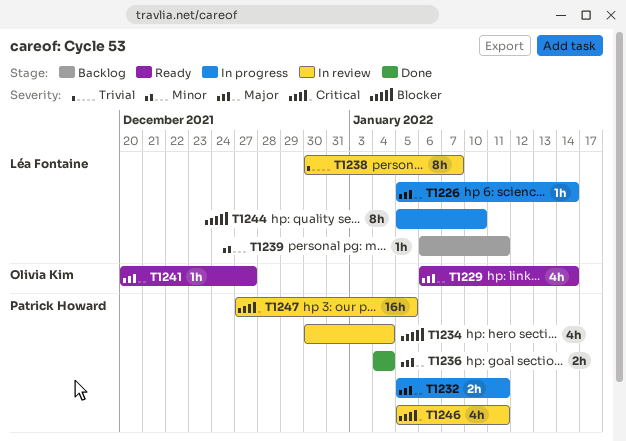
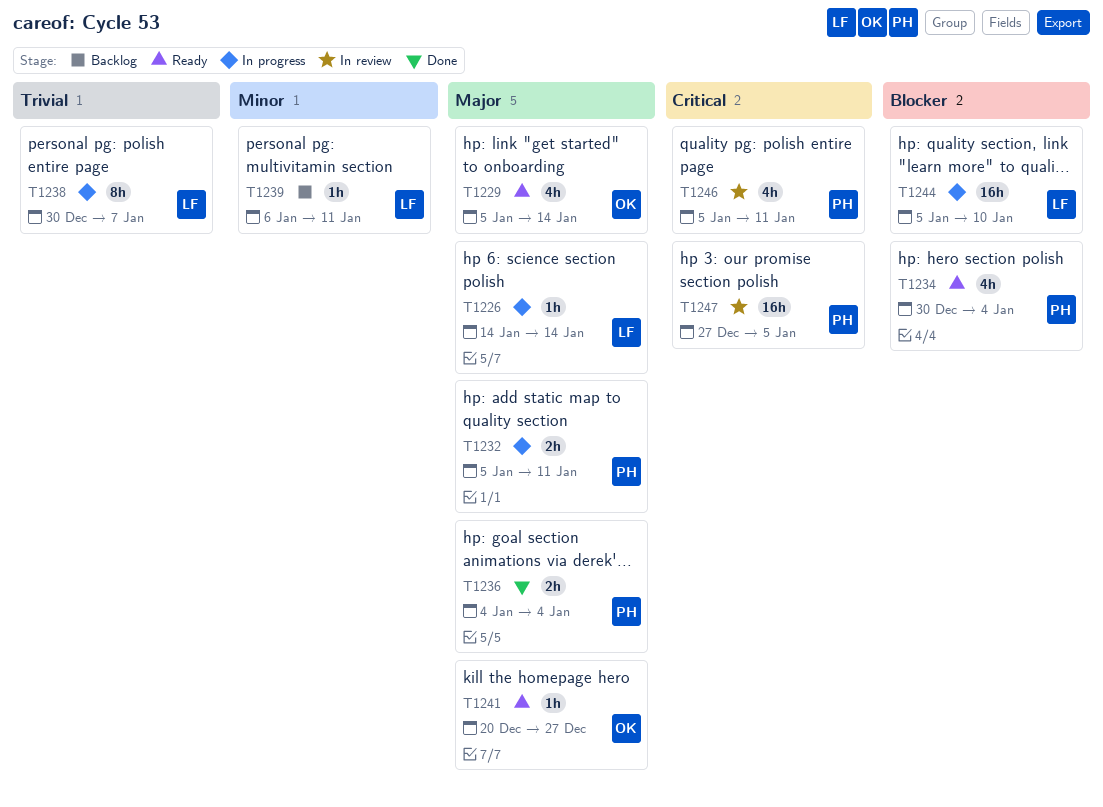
T1226, start: Jan 5 -> Jan 14
T1229, start: Jan 6 -> Jan 5
T1234, status: In review -> Ready
T1238, status: In review -> In progress
T1244, estimate: 8h -> 16h

